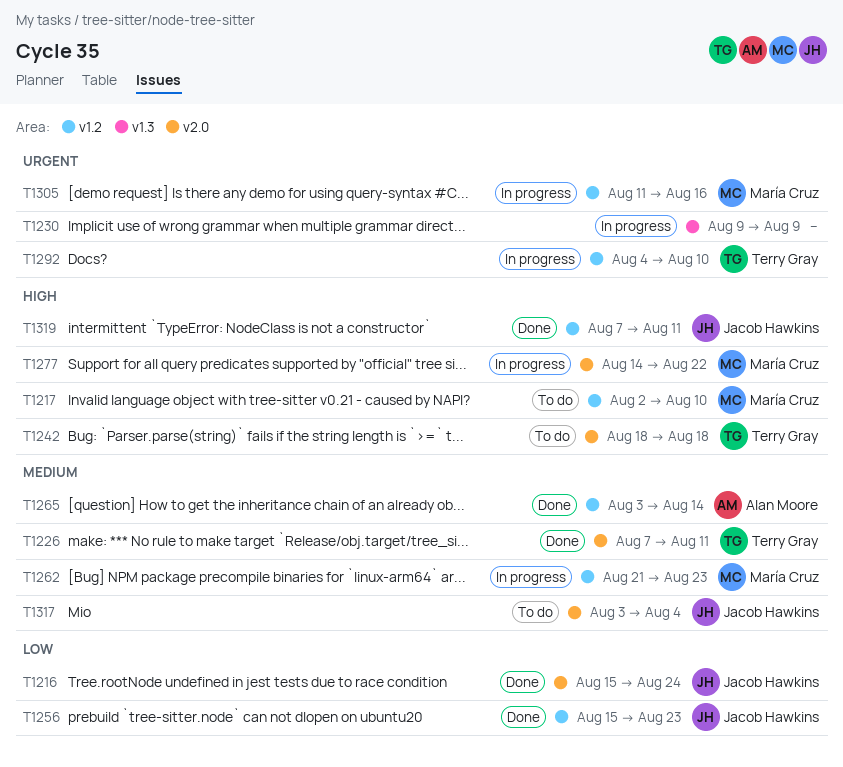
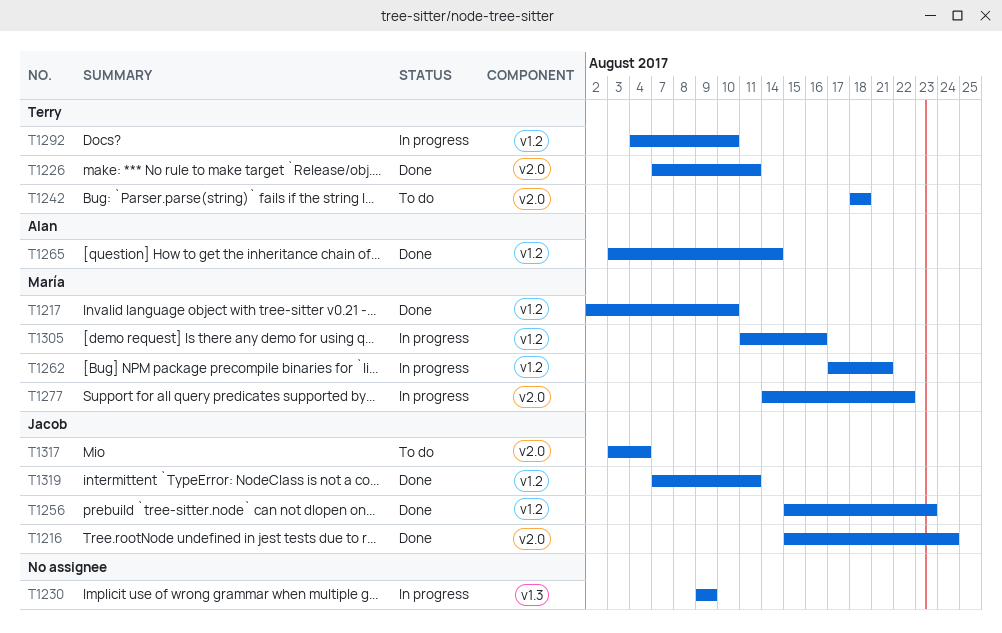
T1217, status: To do -> Done
T1262, start: Aug 21 -> Aug 17
T1262, due: Aug 23 -> Aug 21

